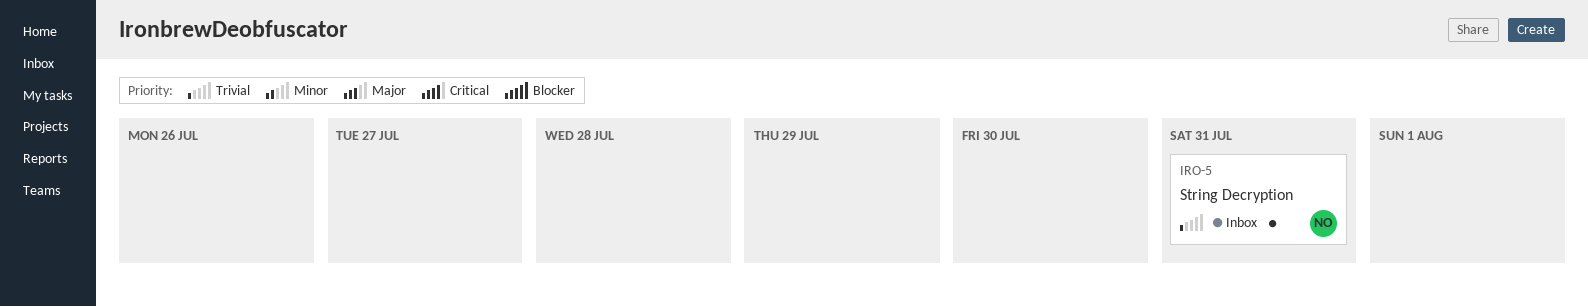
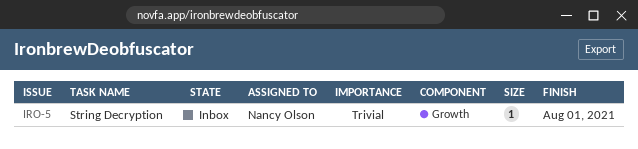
IRO-5, due: Jul 31 -> Aug 1

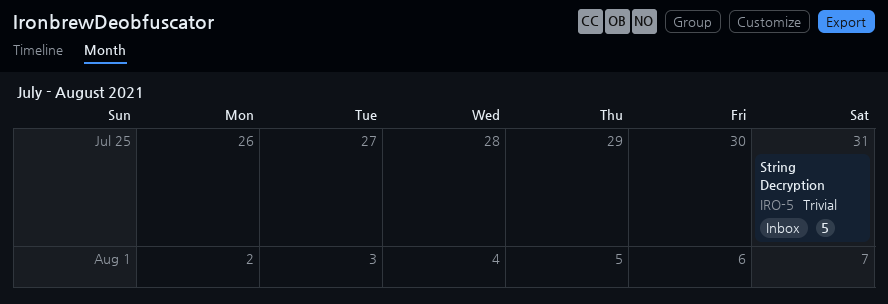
IRO-5, estimate: 1 -> 5
IRO-5, due: Aug 1 -> Jul 31

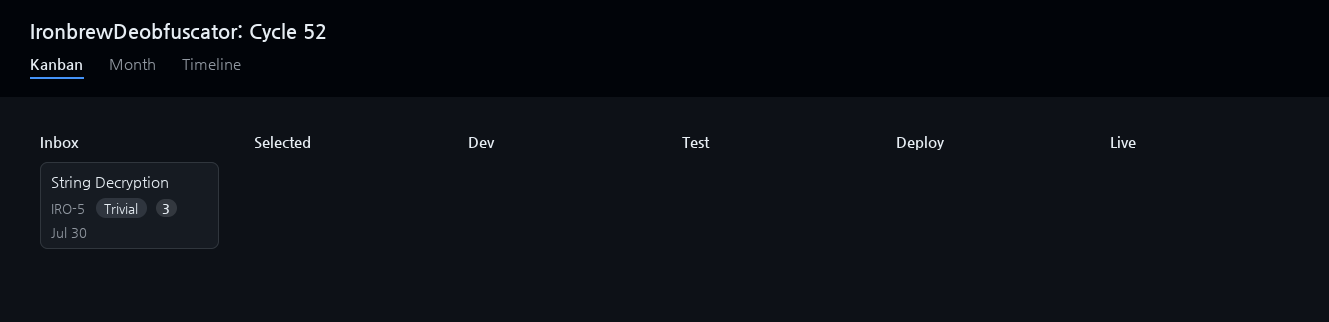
IRO-5, estimate: 5 -> 3
IRO-5, due: Jul 31 -> Jul 30

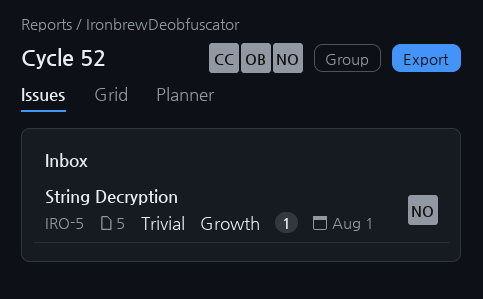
IRO-5, estimate: 3 -> 1
IRO-5, due: Jul 30 -> Aug 1

